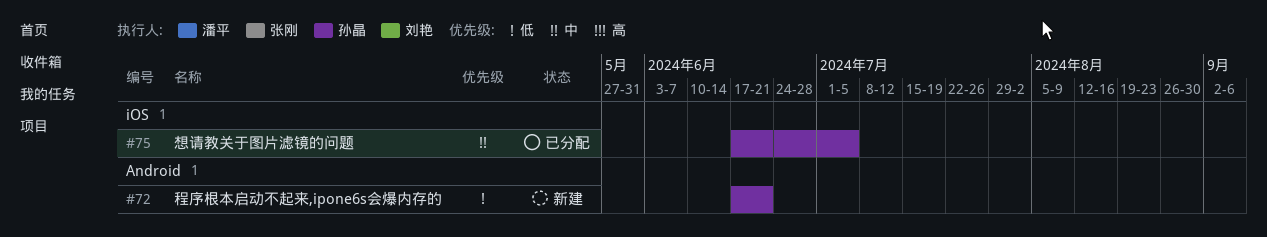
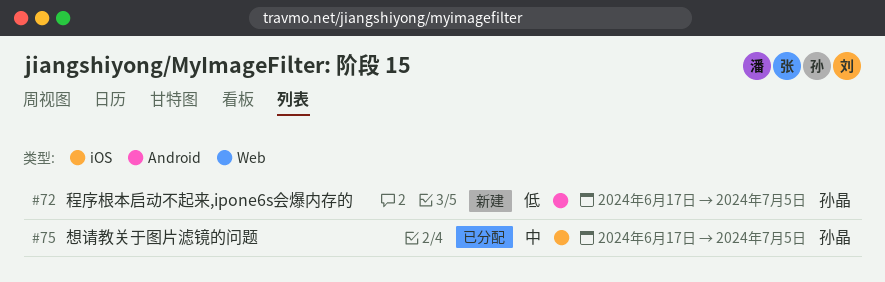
#72, due: Jun 21 -> Jul 5

